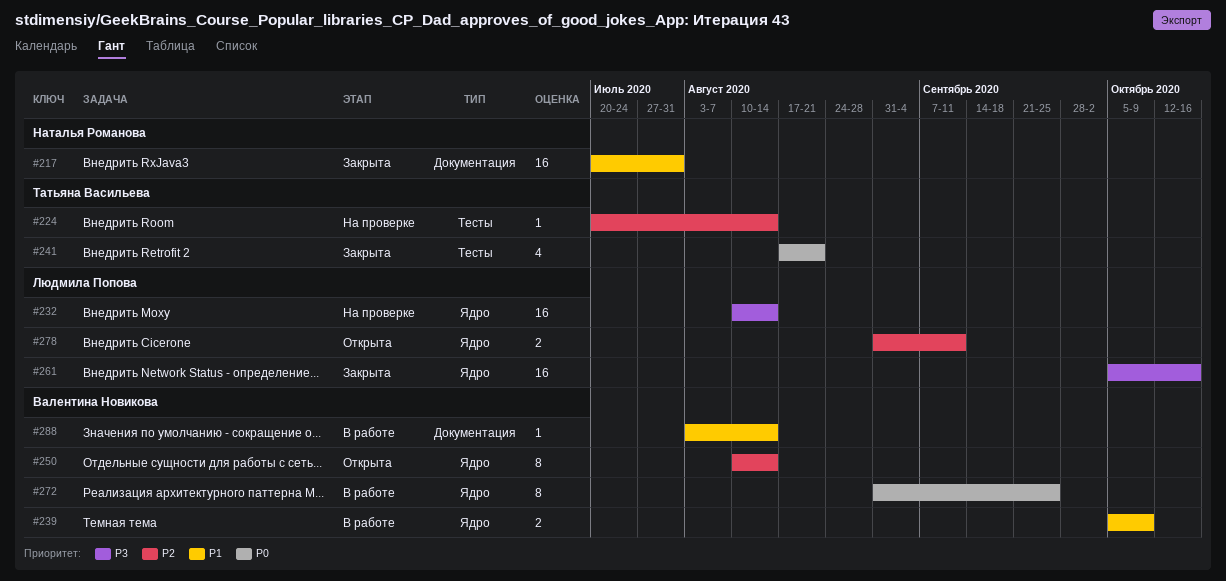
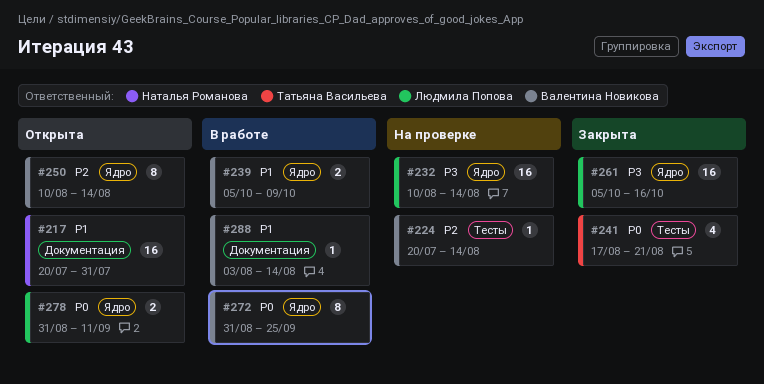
#217, status: Закрыта -> Открыта
#224, owner: Татьяна Васильева -> Валентина Новикова
#278, priority: P2 -> P0

